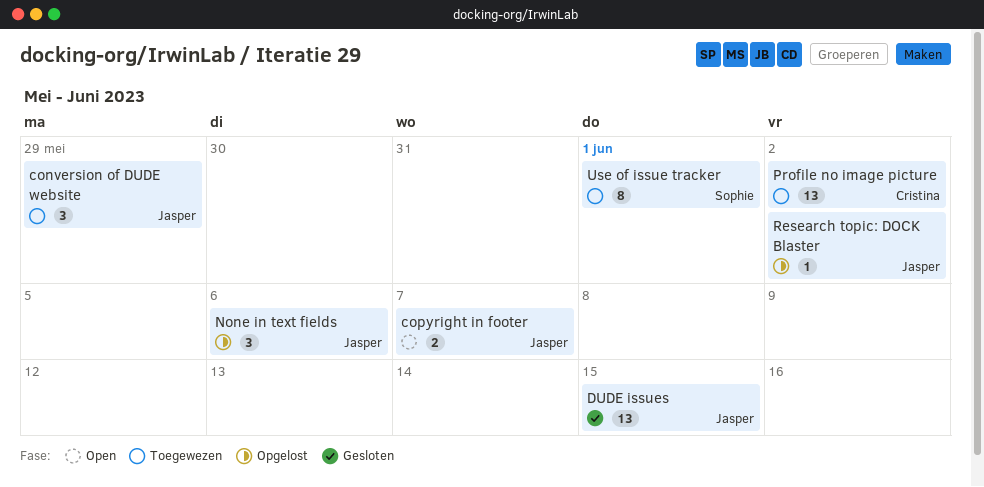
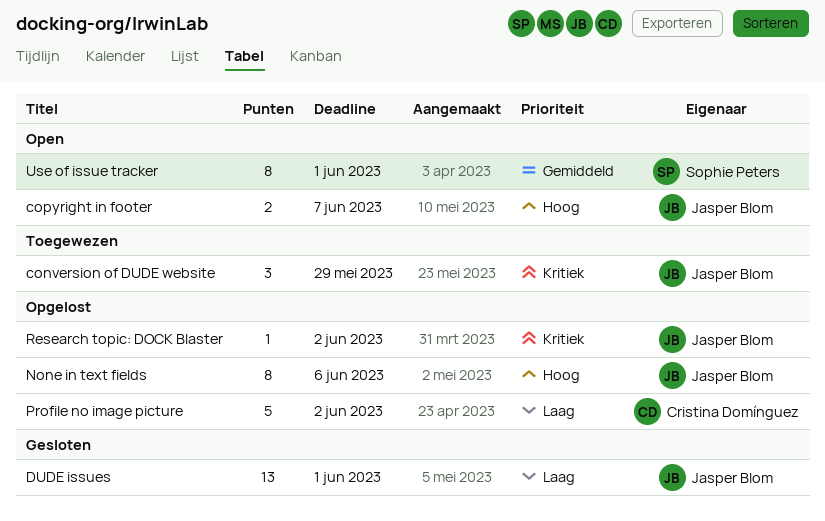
DUDE issues, due: Jun 15 -> Jun 1
None in text fields, estimate: 3 -> 8
Profile no image picture, status: Toegewezen -> Opgelost
Profile no image picture, estimate: 13 -> 5
Use of issue tracker, status: Toegewezen -> Open

